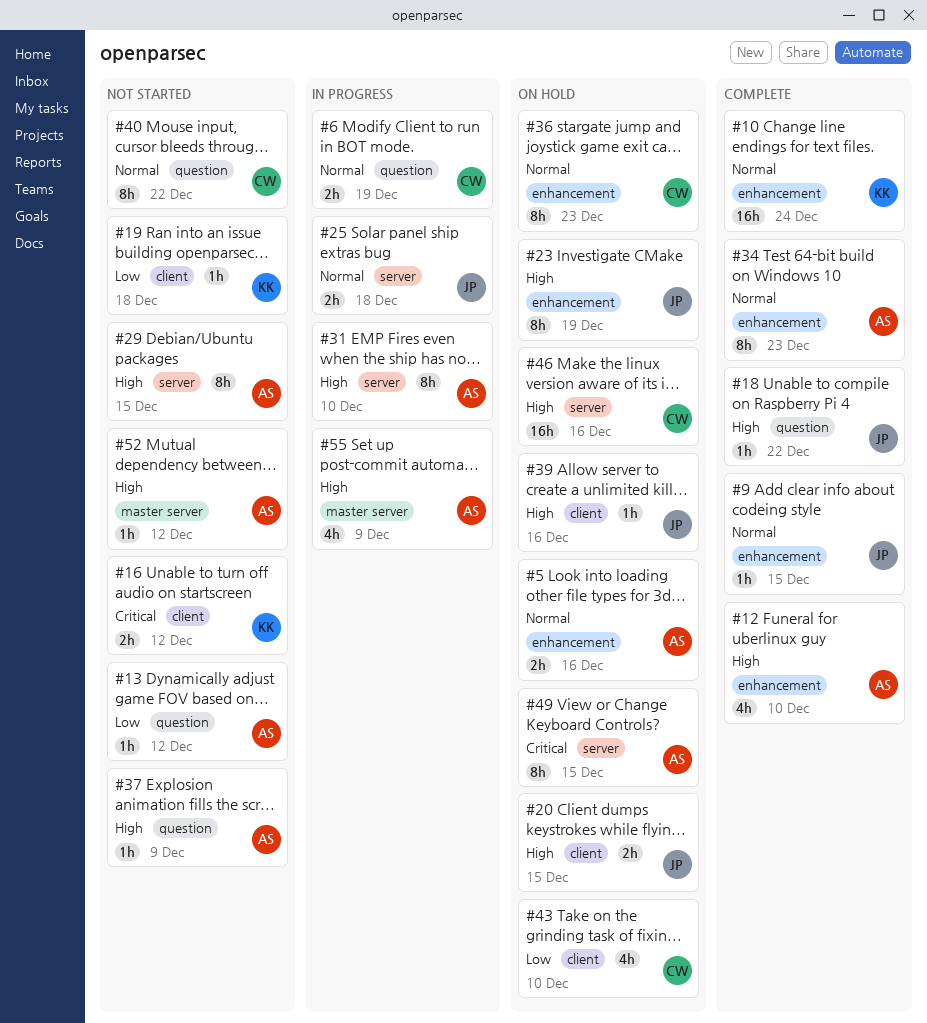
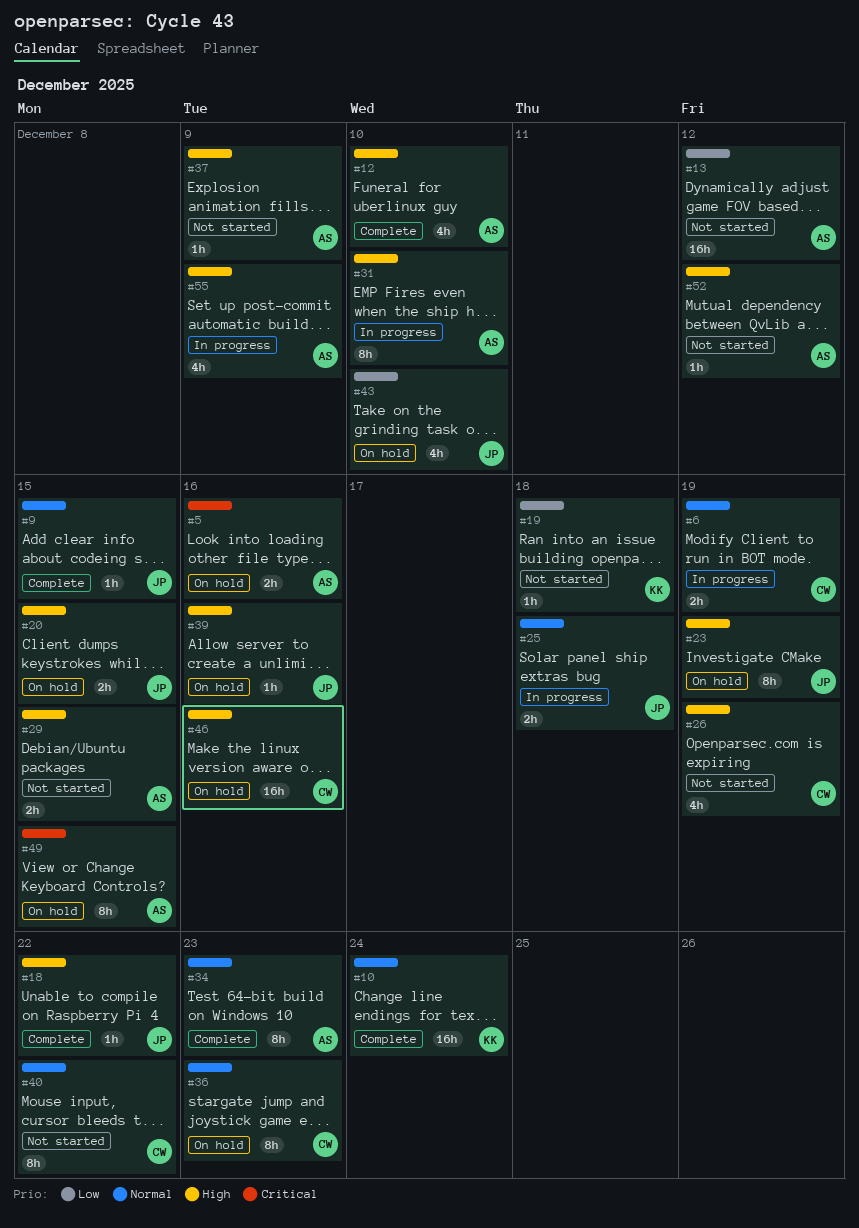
#5, priority: Normal -> Critical
#13, estimate: 1h -> 16h
#16: present -> none
#26: none -> present
#29, estimate: 8h -> 2h
#43, owner: CW -> JP

